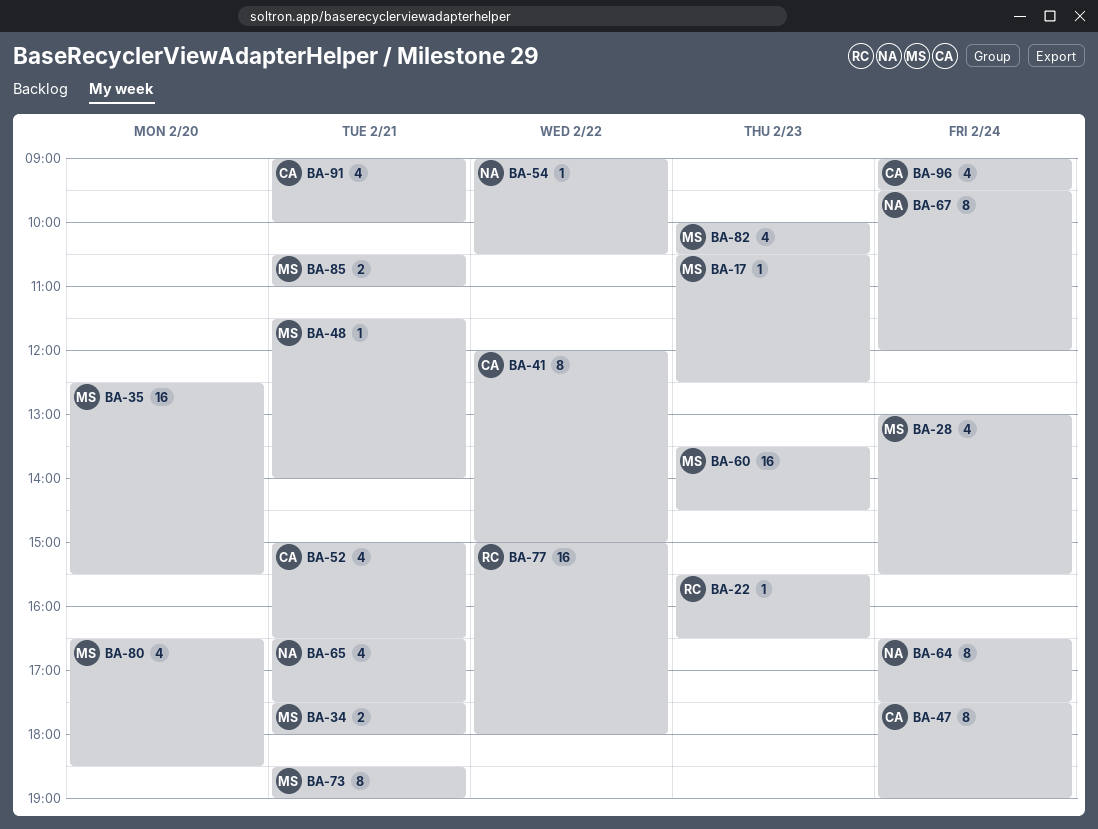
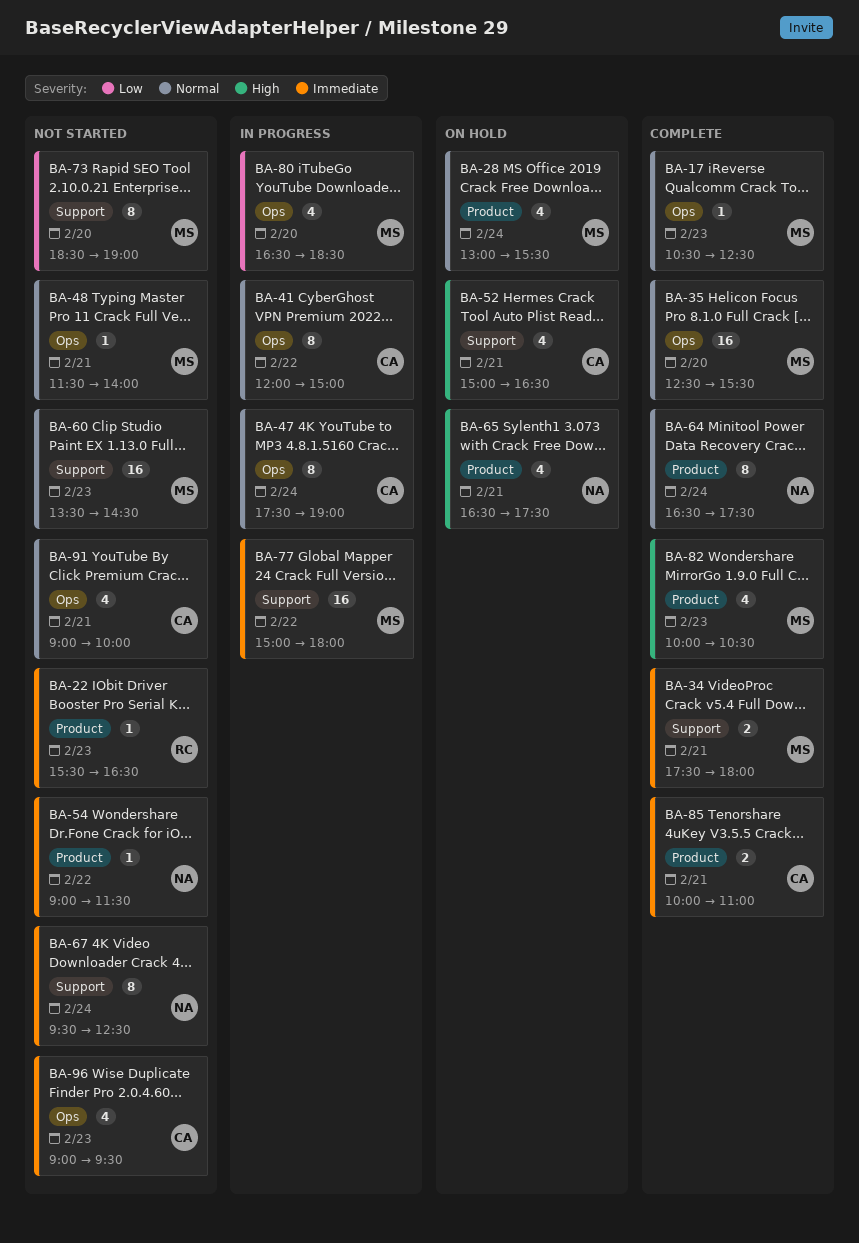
BA-54, ends: 10:30 -> 11:30
BA-67, ends: 12:00 -> 12:30
BA-73, day: Feb 21 -> Feb 20
BA-77, owner: RC -> MS
BA-85, owner: MS -> CA
BA-85, begins: 10:30 -> 10:00
BA-96, day: Feb 24 -> Feb 23

